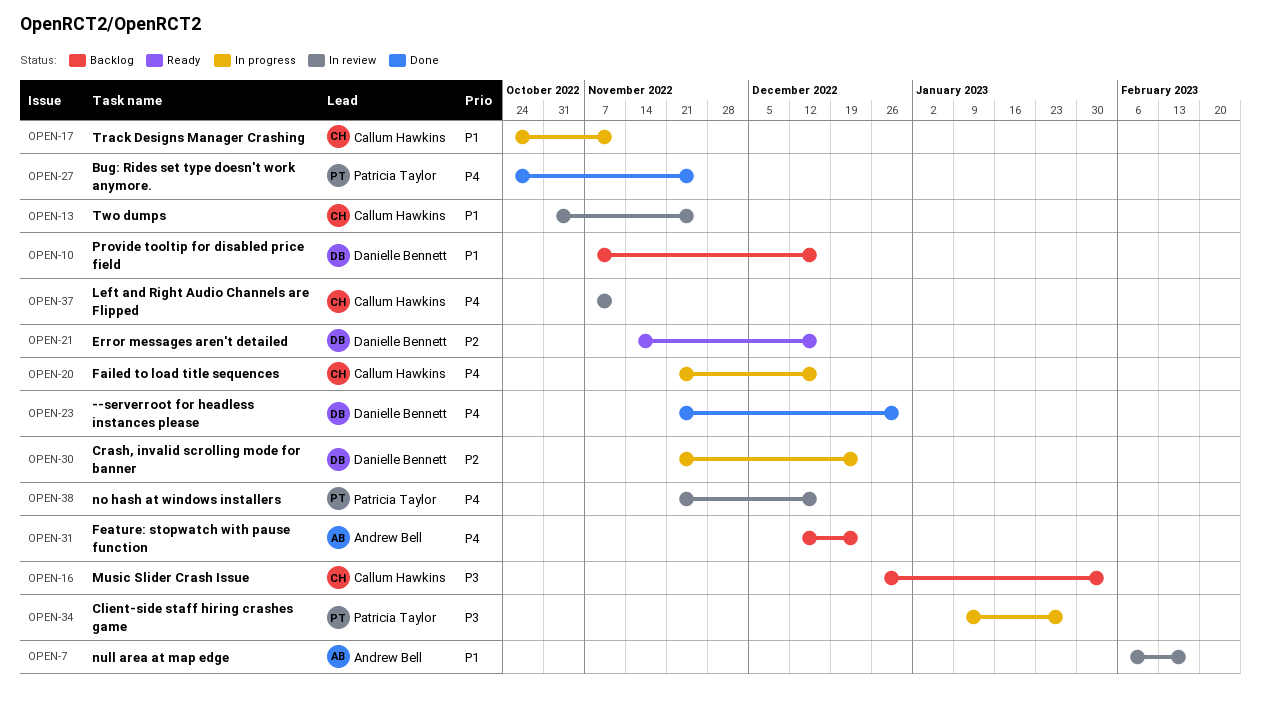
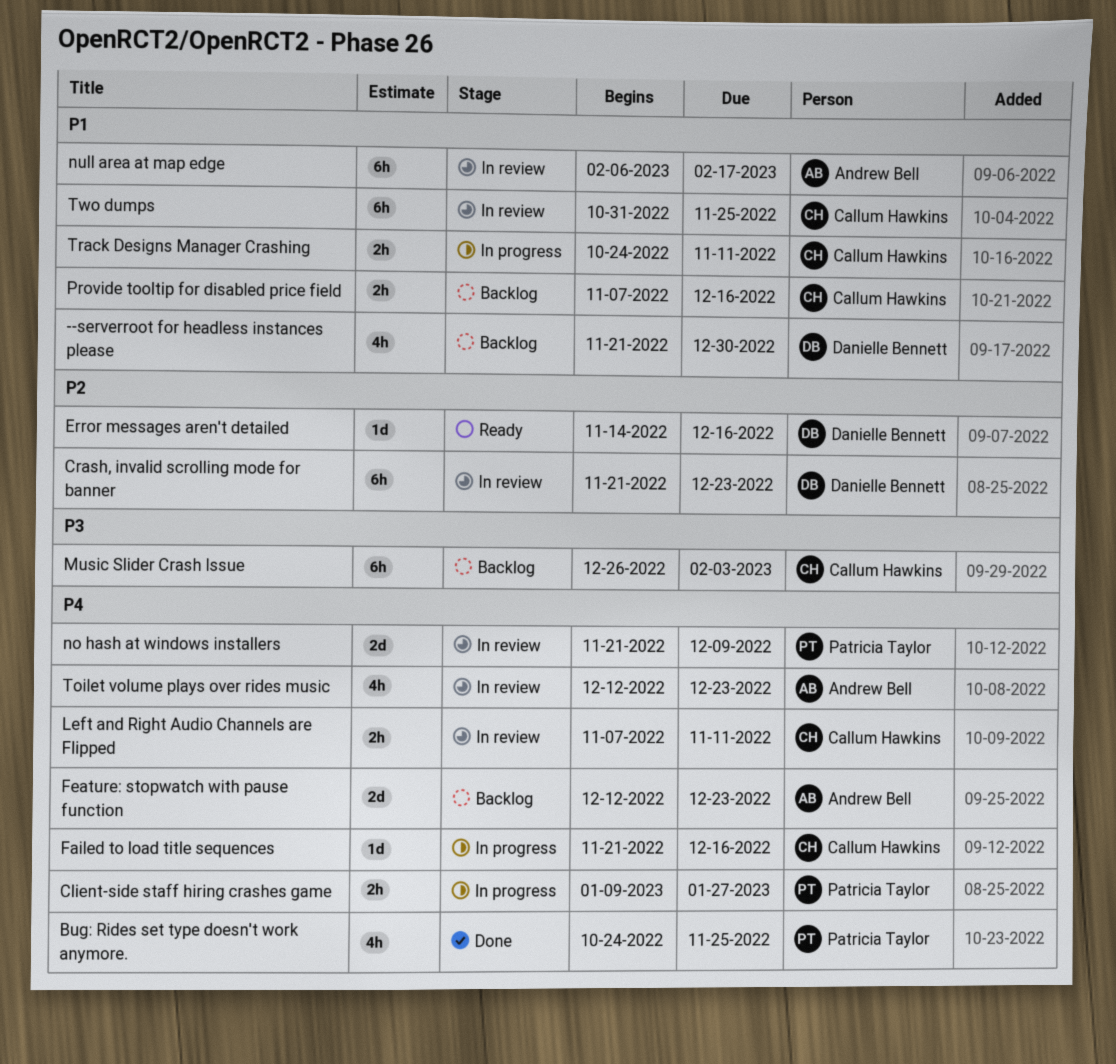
--serverroot for headless instances please, status: Done -> Backlog
--serverroot for headless instances please, priority: P4 -> P1
Client-side staff hiring crashes game, priority: P3 -> P4
Crash, invalid scrolling mode for banner, status: In progress -> In review
no hash at windows installers, due: Dec 16 -> Dec 9
Provide tooltip for disabled price field, owner: Danielle Bennett -> Callum Hawkins
Toilet volume plays over rides music: none -> present

